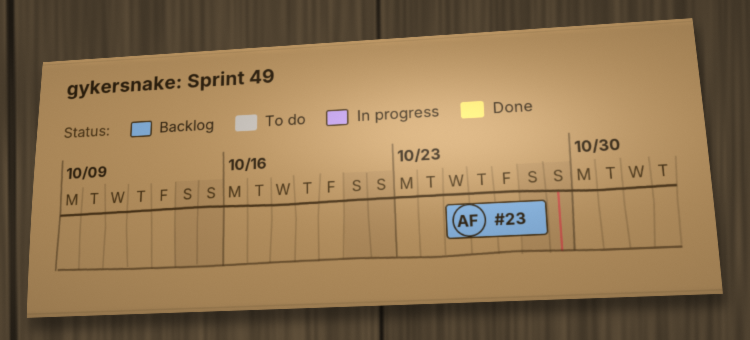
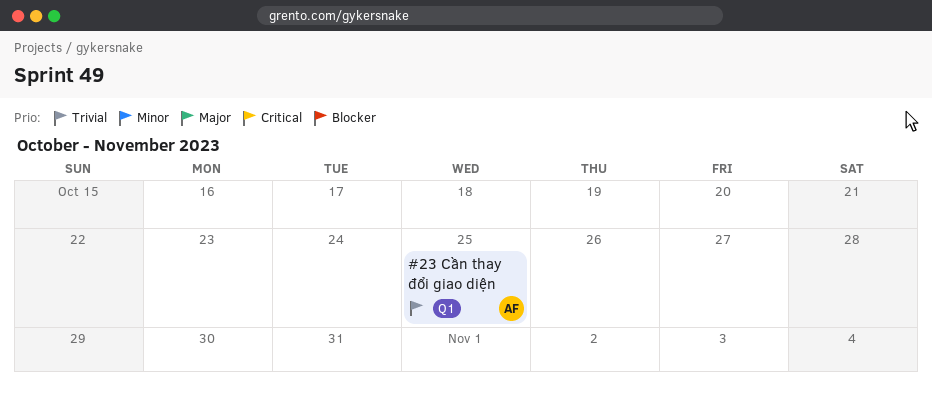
#23, due: Oct 28 -> Oct 25

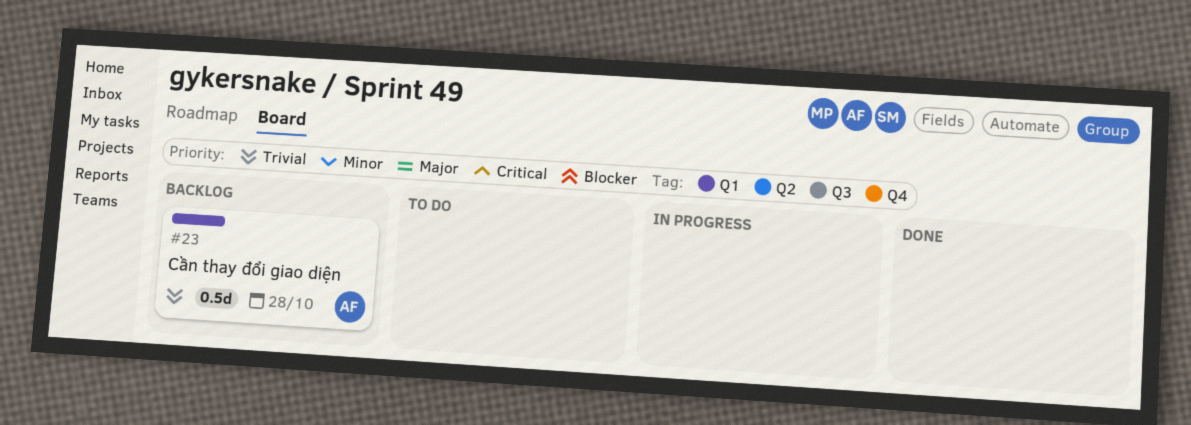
#23, due: Oct 25 -> Oct 28

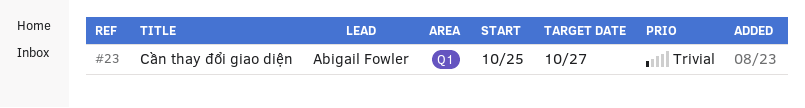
#23, due: Oct 28 -> Oct 27

